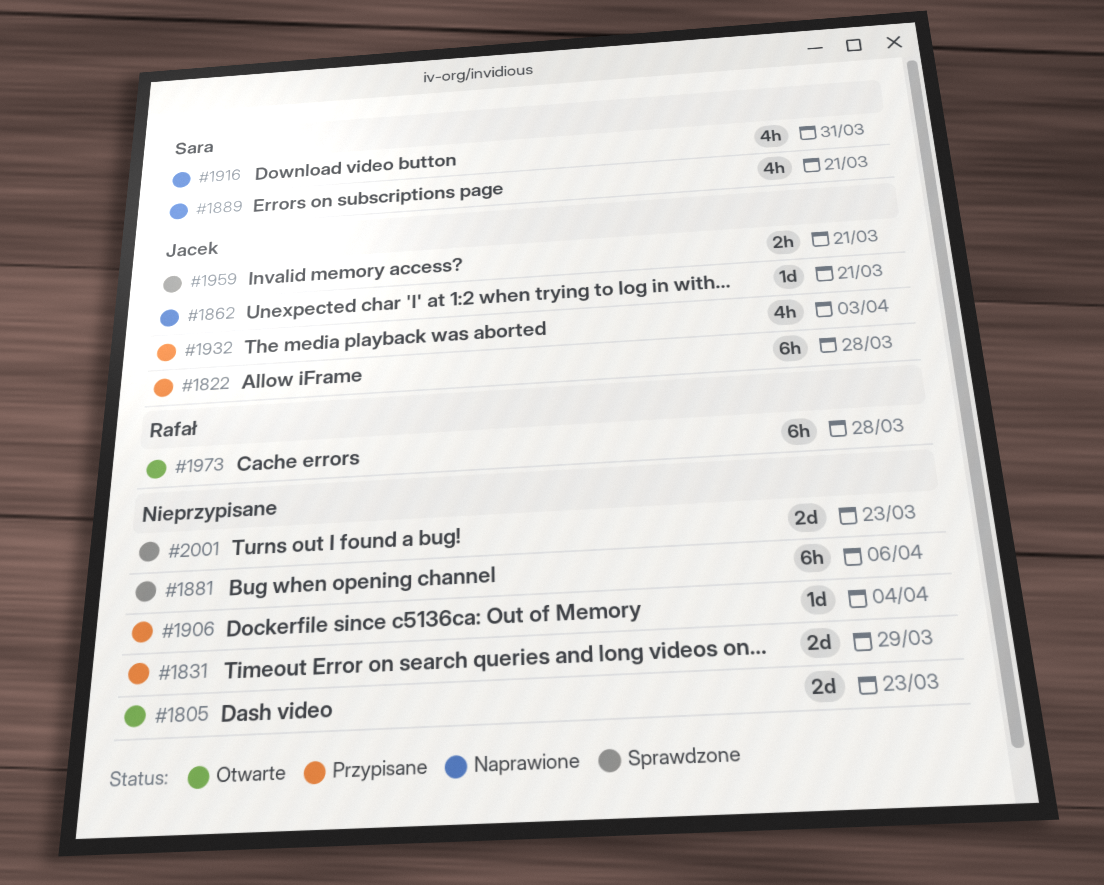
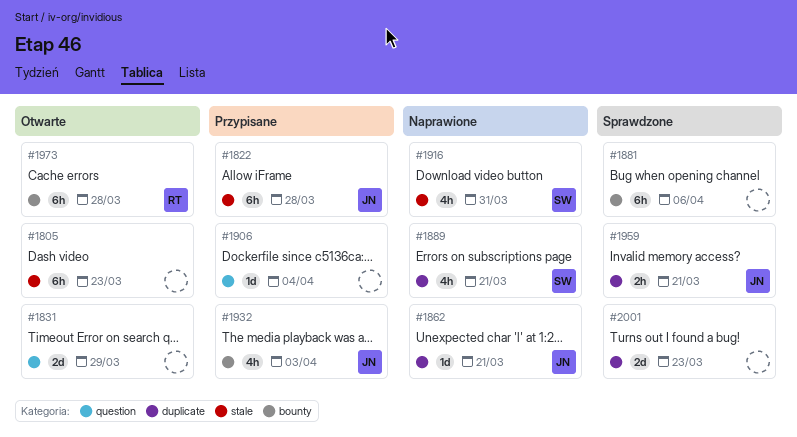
#1805, estimate: 2d -> 6h
#1831, status: Przypisane -> Otwarte

